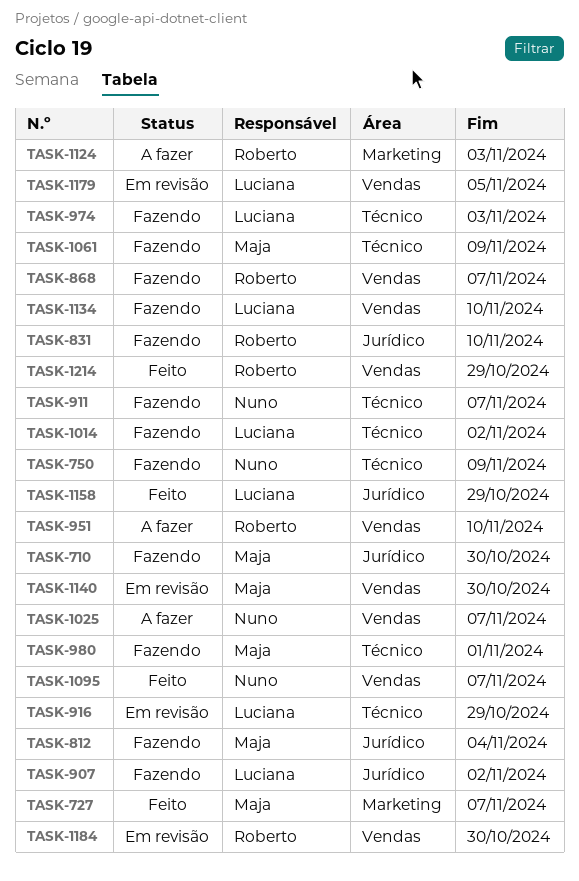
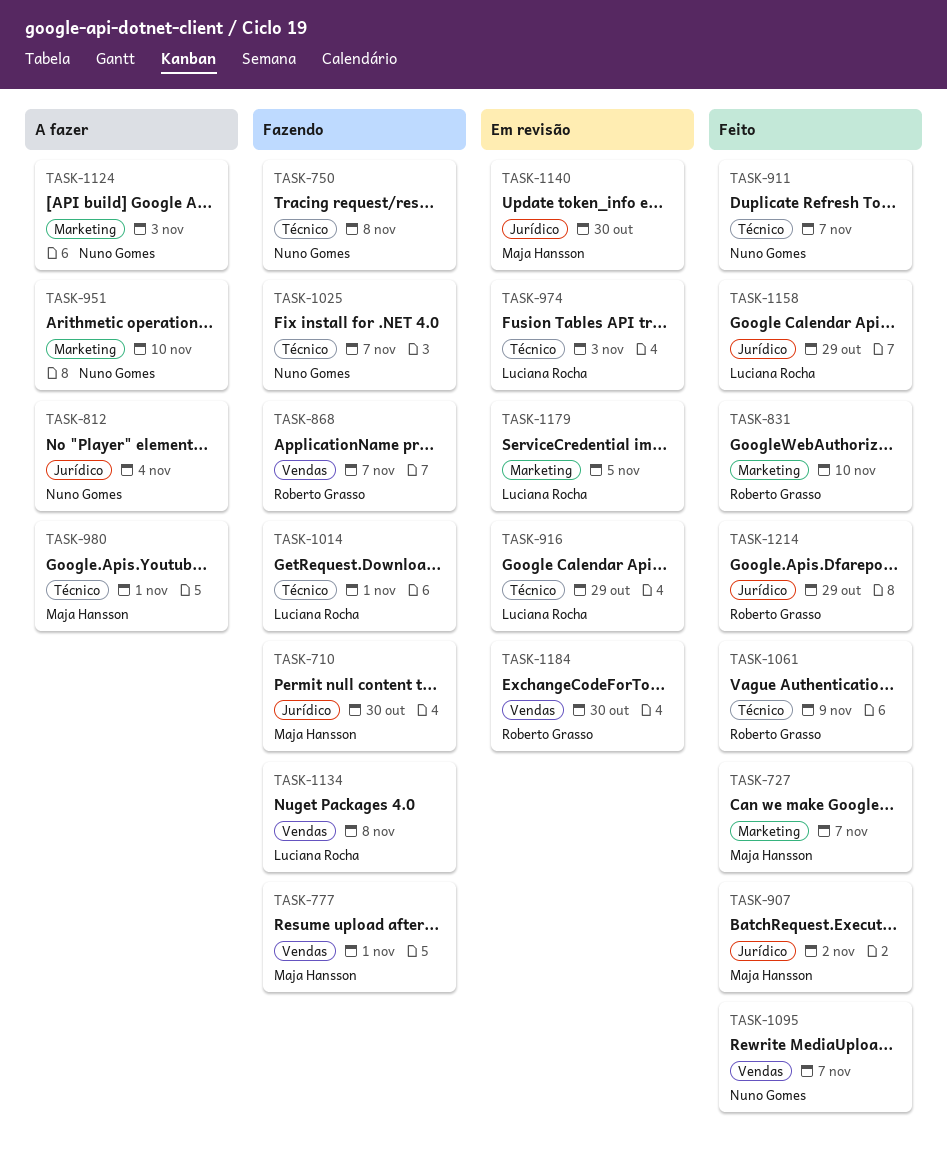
TASK-750, due: Nov 9 -> Nov 8
TASK-777: none -> present
TASK-812, status: Fazendo -> A fazer
TASK-812, owner: Maja Hansson -> Nuno Gomes
TASK-831, status: Fazendo -> Feito
TASK-831, label: Jurídico -> Marketing
TASK-907, status: Fazendo -> Feito
TASK-907, owner: Luciana Rocha -> Maja Hansson
TASK-911, status: Fazendo -> Feito
TASK-951, owner: Roberto Grasso -> Nuno Gomes
TASK-951, label: Vendas -> Marketing
TASK-974, status: Fazendo -> Em revisão
TASK-980, status: Fazendo -> A fazer
TASK-1014, due: Nov 2 -> Nov 1
TASK-1025, status: A fazer -> Fazendo
TASK-1025, label: Vendas -> Técnico
TASK-1061, status: Fazendo -> Feito
TASK-1061, owner: Maja Hansson -> Roberto Grasso
TASK-1124, owner: Roberto Grasso -> Nuno Gomes
TASK-1134, due: Nov 10 -> Nov 8
TASK-1140, label: Vendas -> Jurídico
TASK-1179, label: Vendas -> Marketing
TASK-1214, label: Vendas -> Jurídico

